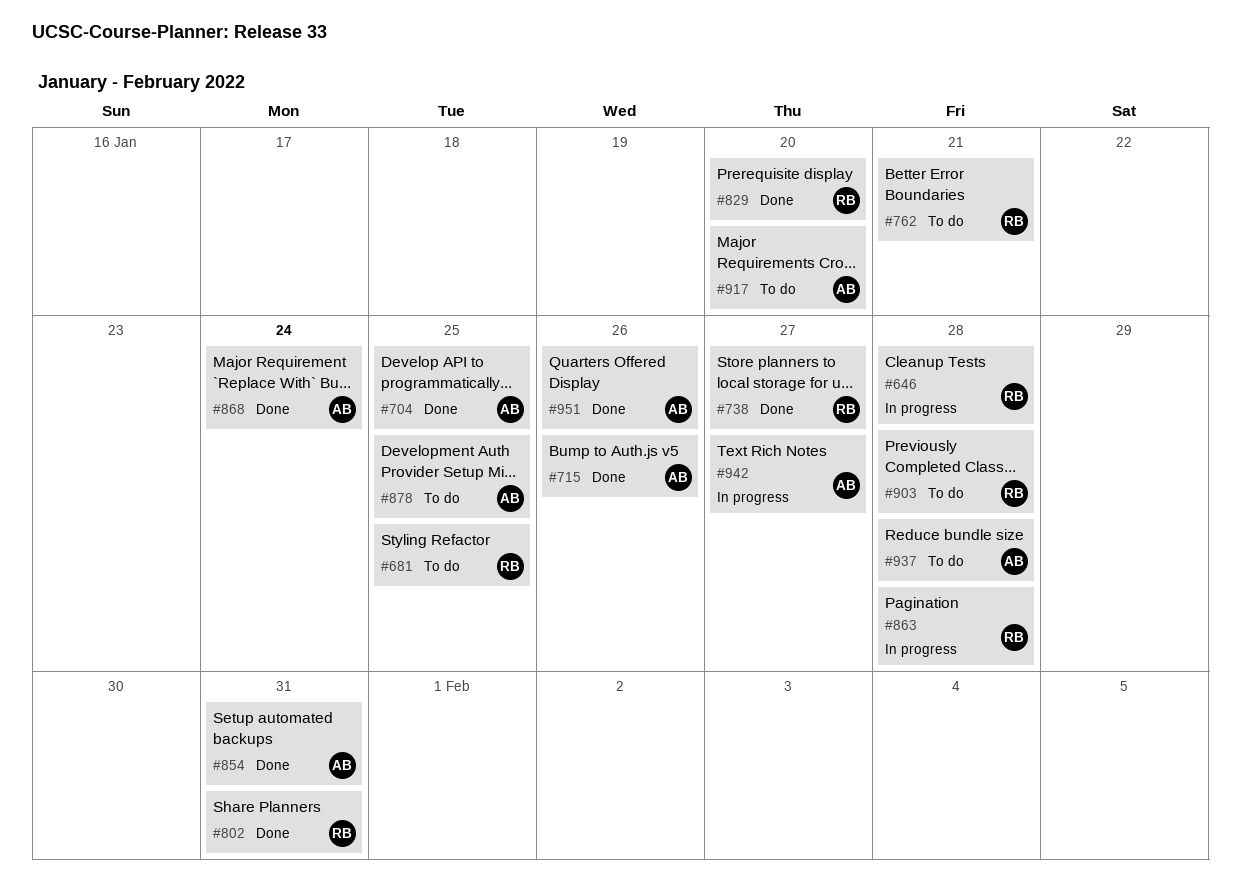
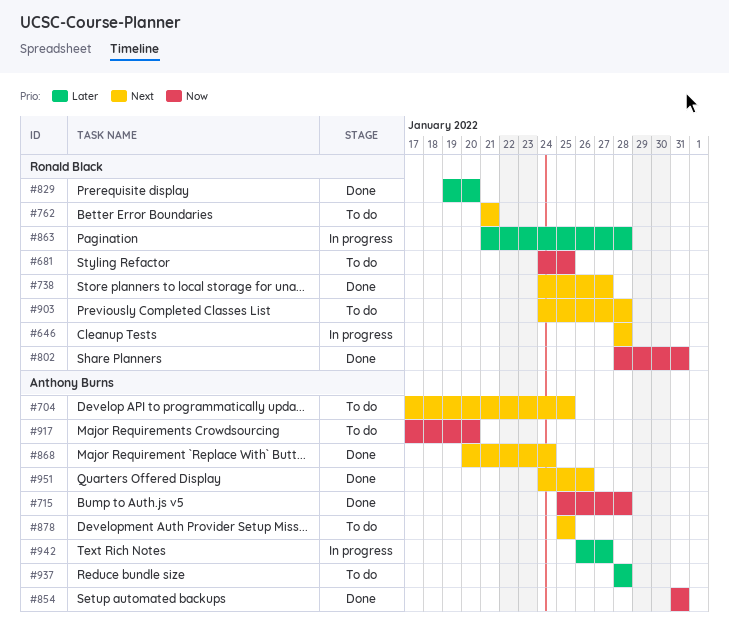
#704, status: Done -> To do
#715, due: Jan 26 -> Jan 28

